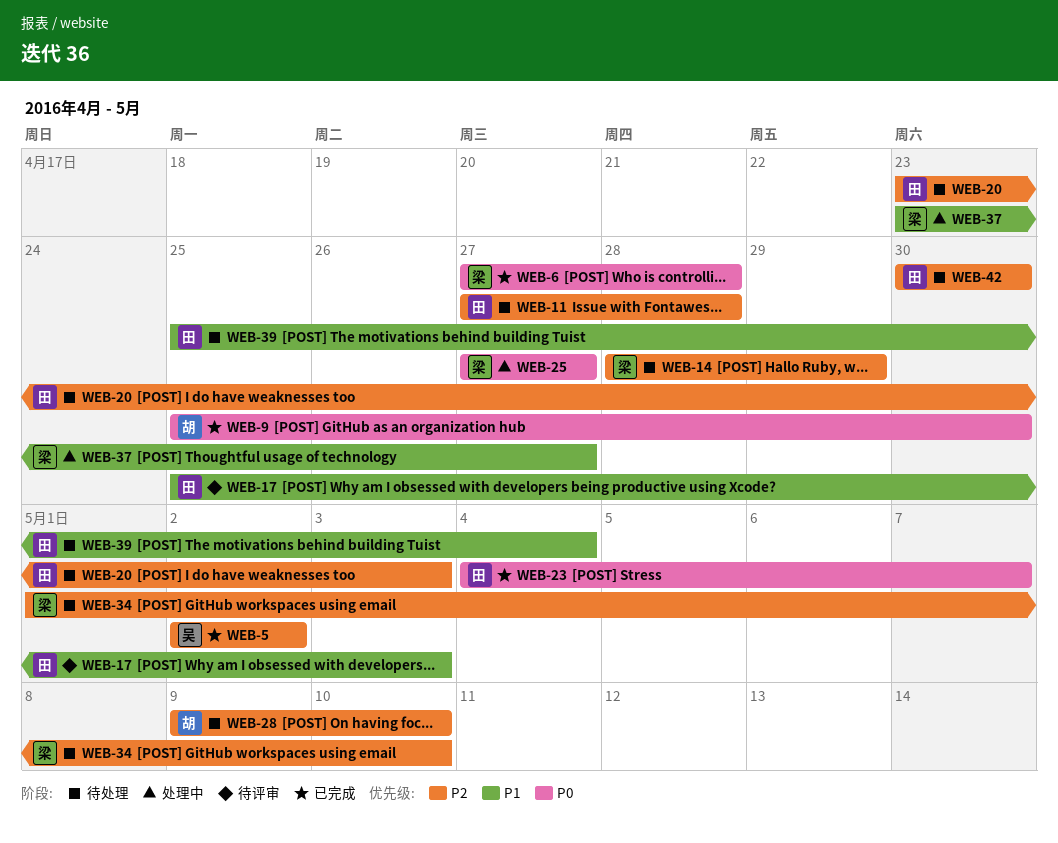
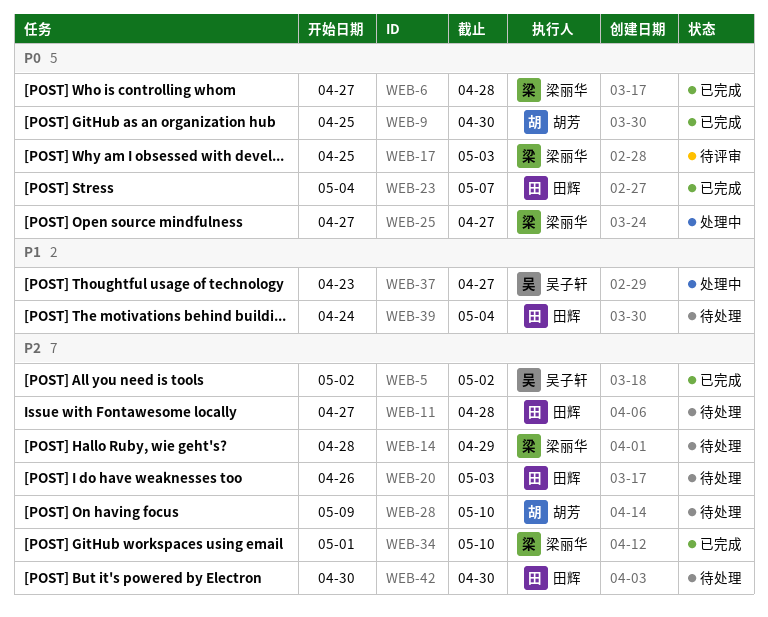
WEB-17, owner: 田辉 -> 梁丽华
WEB-17, priority: P1 -> P0
WEB-20, start: Apr 23 -> Apr 26
WEB-34, status: 待处理 -> 已完成
WEB-37, owner: 梁丽华 -> 吴子轩
WEB-39, start: Apr 25 -> Apr 24

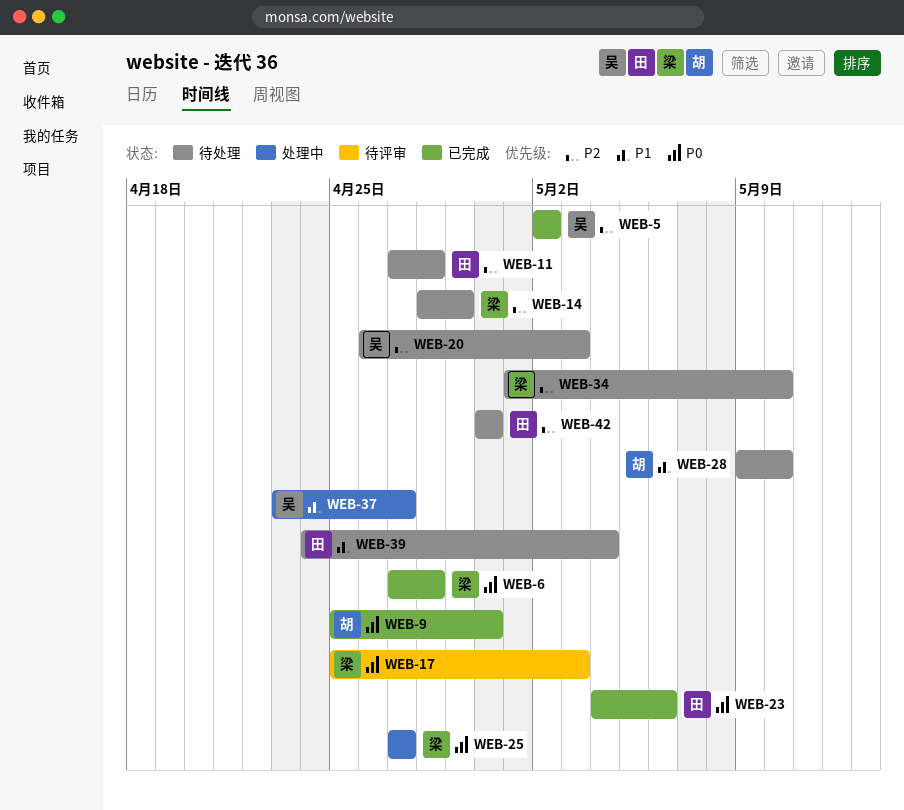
WEB-20, owner: 田辉 -> 吴子轩
WEB-23, due: May 7 -> May 6
WEB-28, priority: P2 -> P1
WEB-34, status: 已完成 -> 待处理

